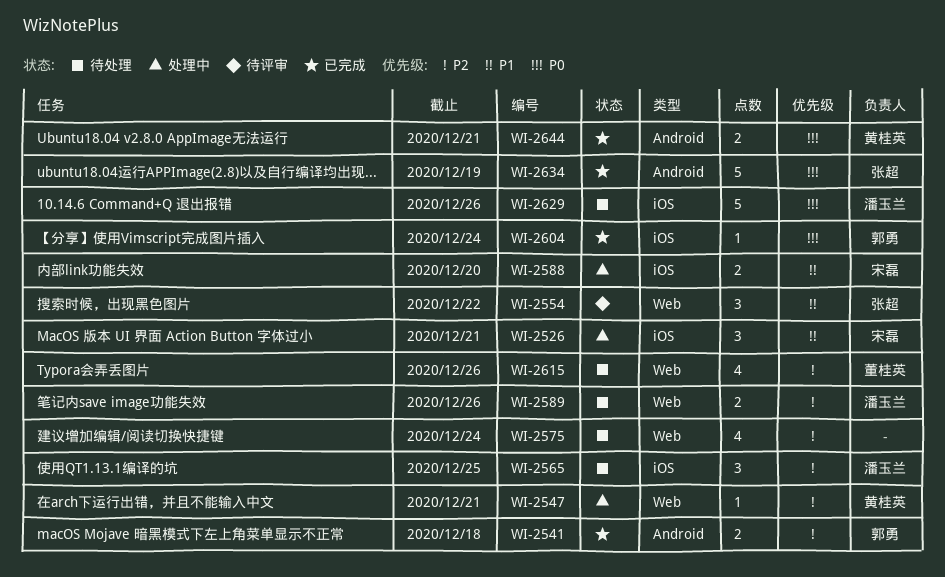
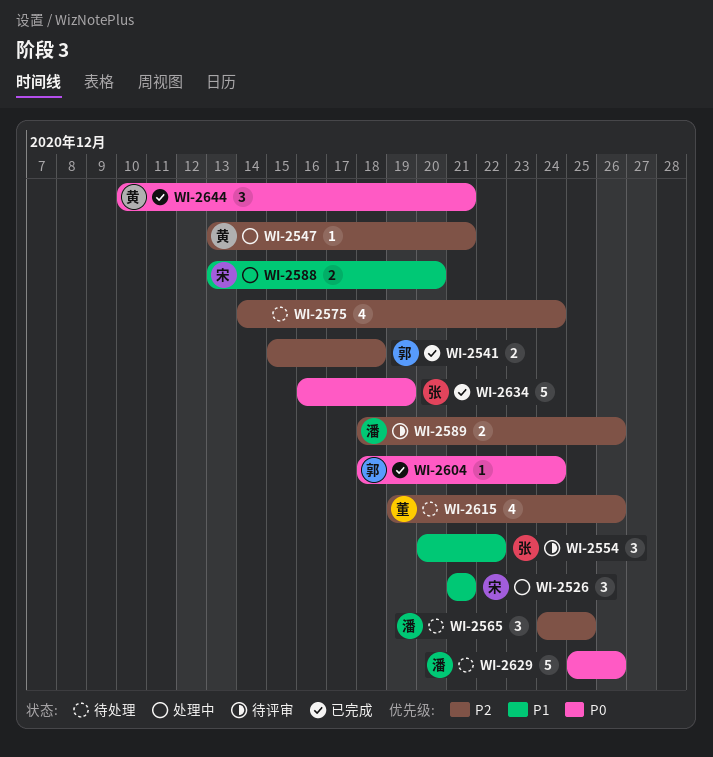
WI-2589, status: 待处理 -> 待评审
WI-2644, estimate: 2 -> 3

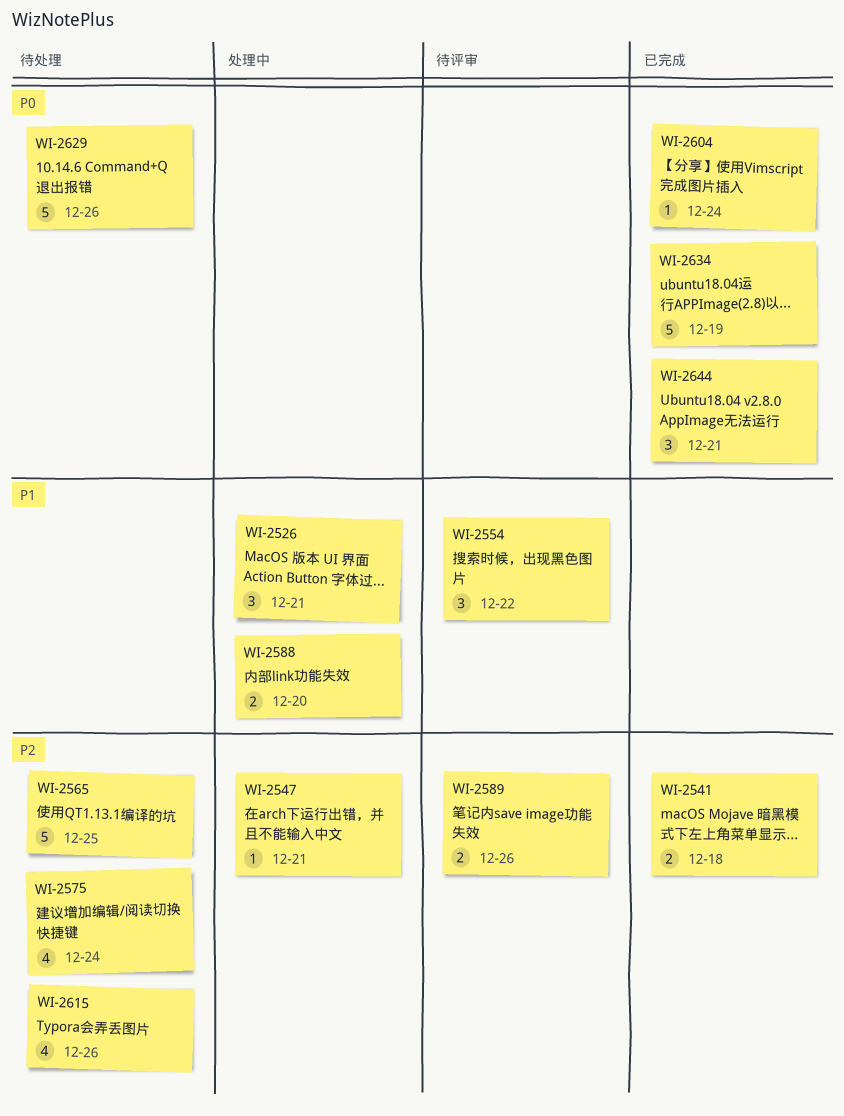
WI-2565, estimate: 3 -> 5

